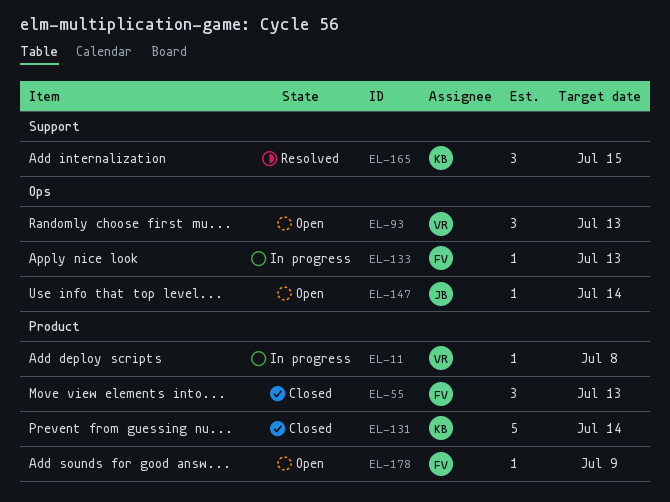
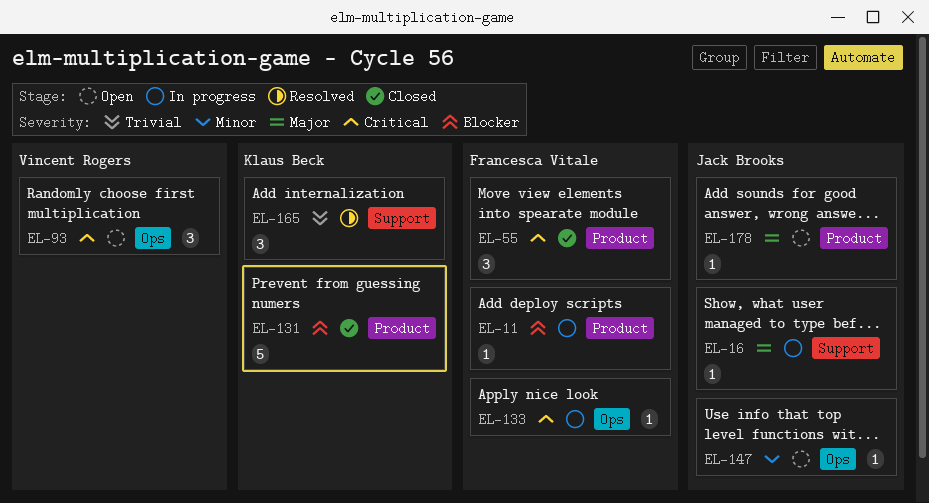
EL-11, owner: Vincent Rogers -> Francesca Vitale
EL-16: none -> present
EL-178, owner: Francesca Vitale -> Jack Brooks

